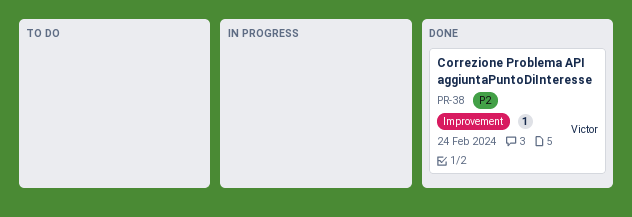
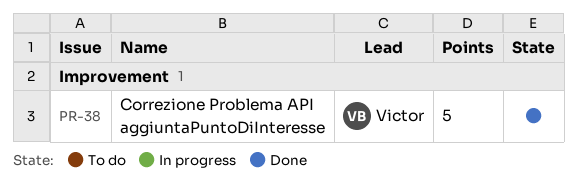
PR-38, estimate: 1 -> 5

